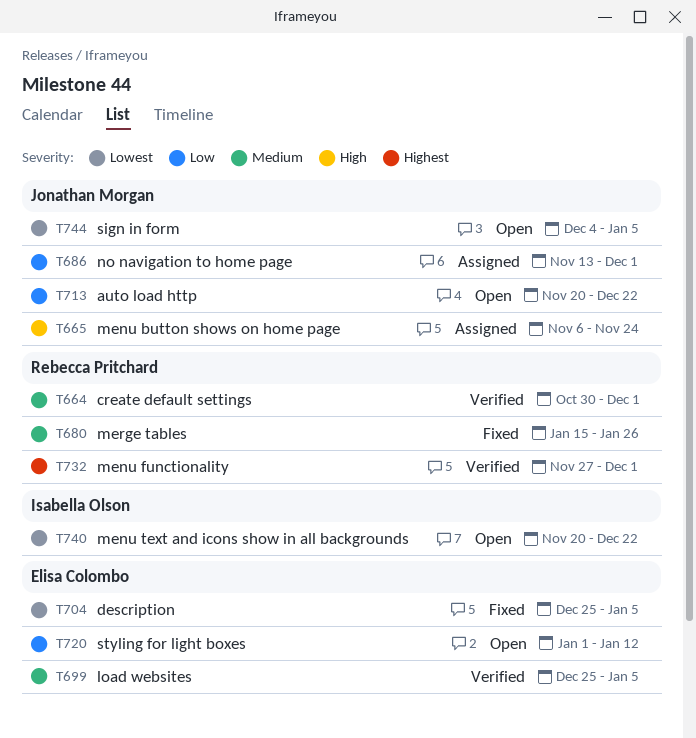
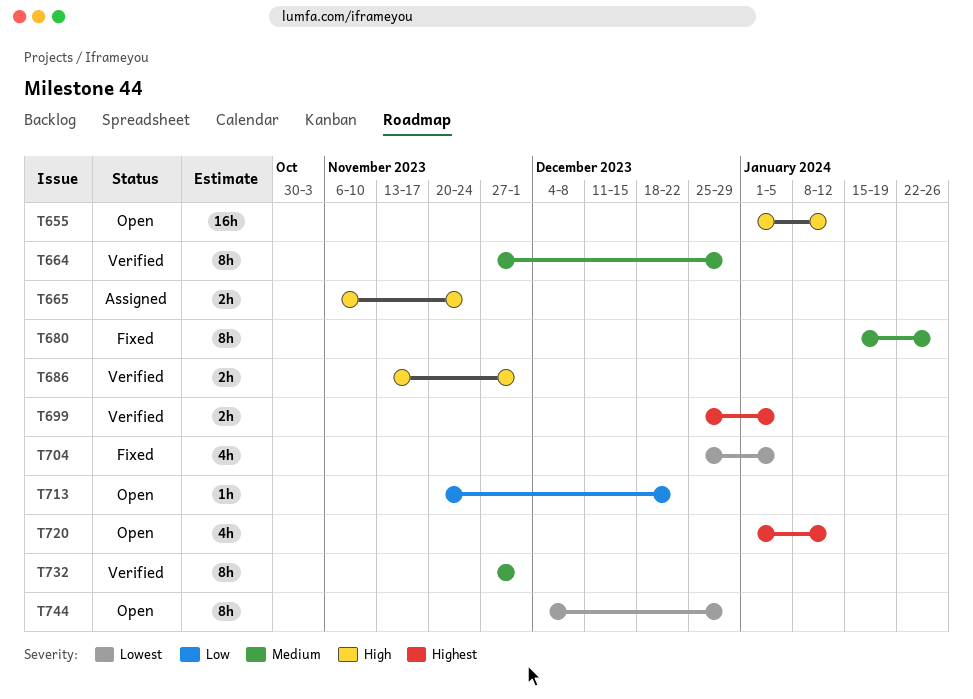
T655: none -> present
T664, start: Oct 30 -> Nov 27
T664, due: Dec 1 -> Dec 29
T686, status: Assigned -> Verified
T686, priority: Low -> High
T699, priority: Medium -> Highest
T720, priority: Low -> Highest
T732, priority: Highest -> Medium
T740: present -> none
T744, due: Jan 5 -> Dec 29

